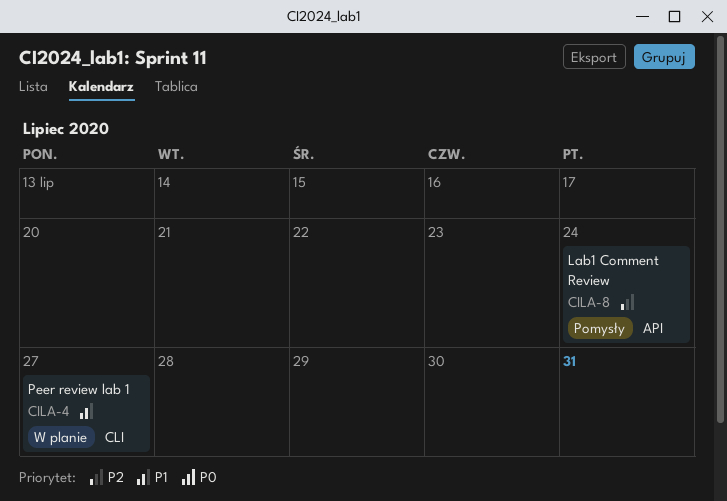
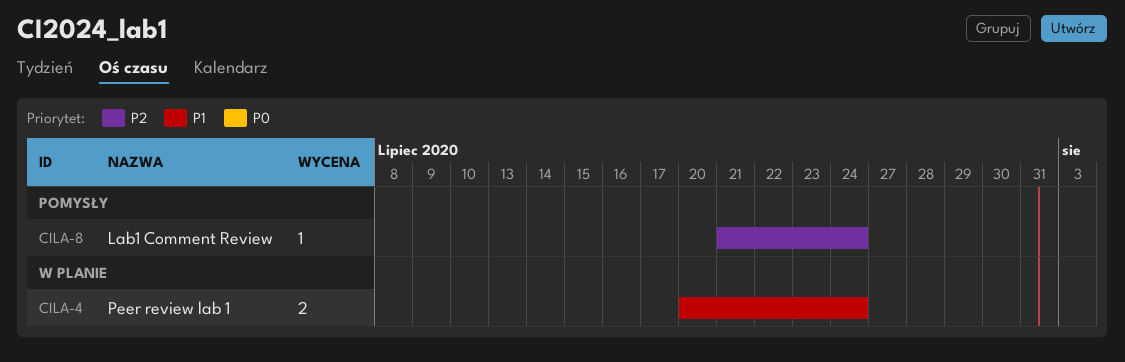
CILA-4, due: Jul 27 -> Jul 24

